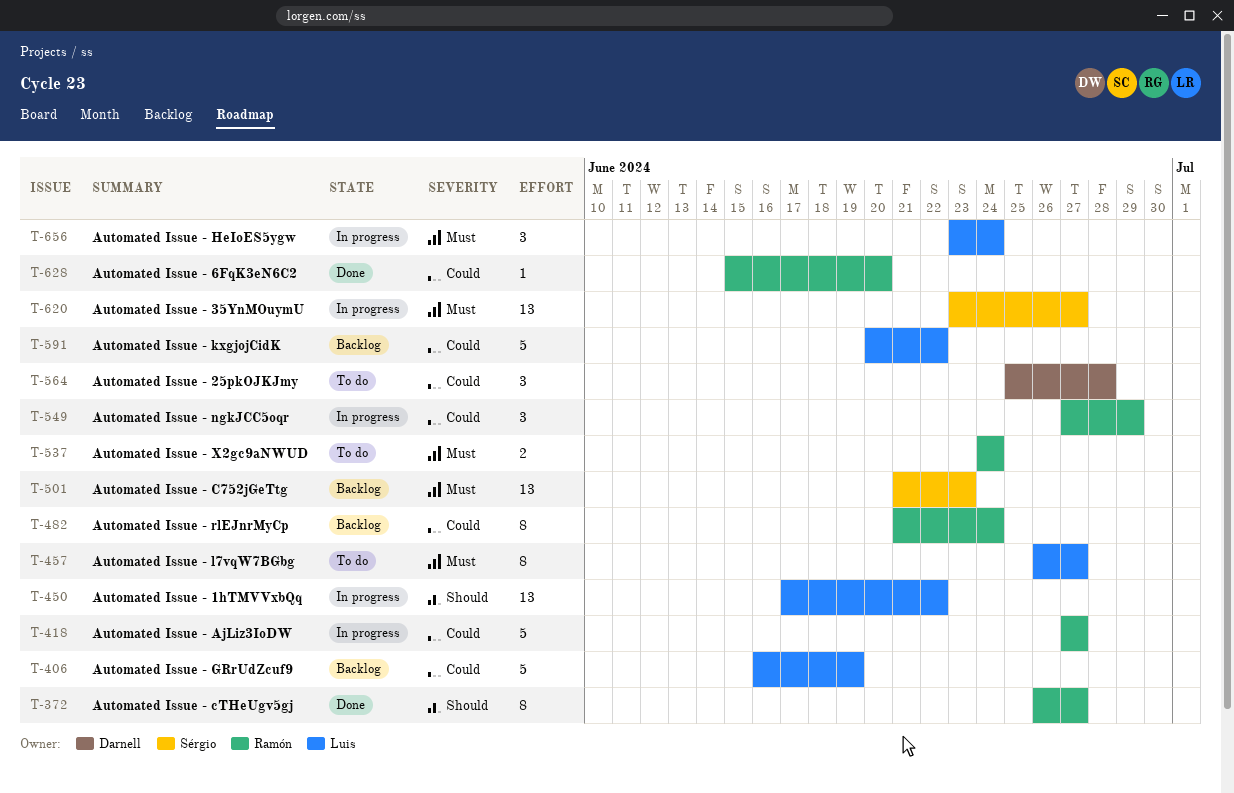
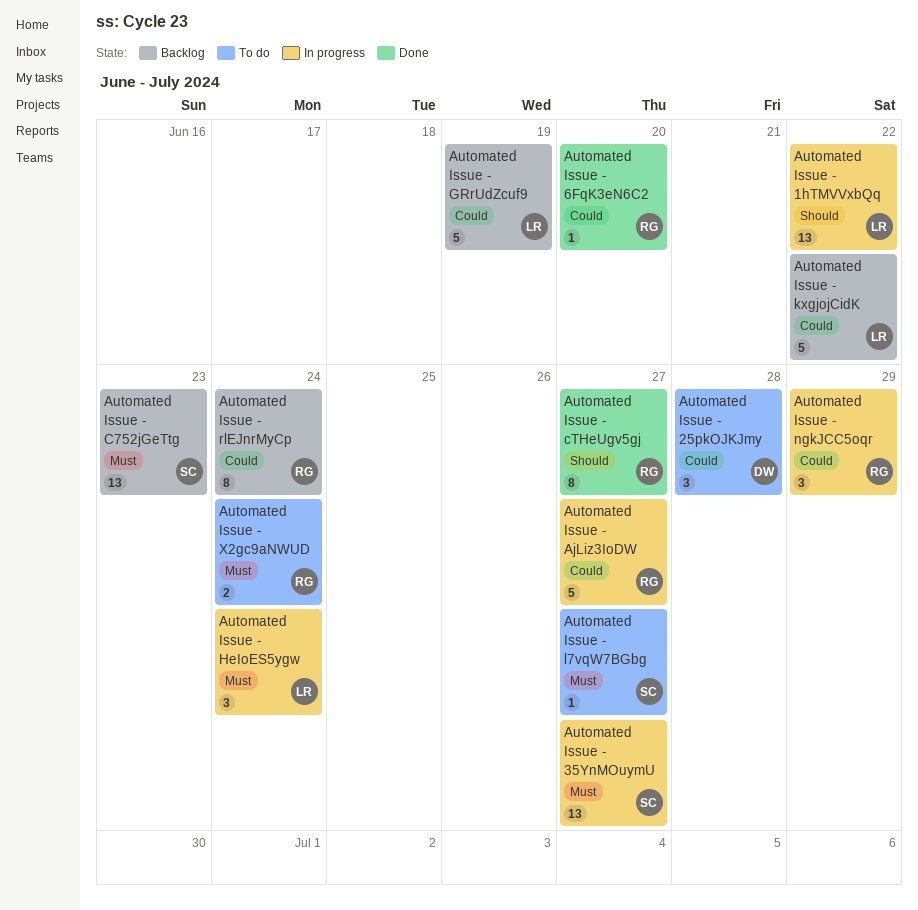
Automated Issue - l7vqW7BGbg, owner: Luis -> Sérgio
Automated Issue - l7vqW7BGbg, estimate: 8 -> 1

